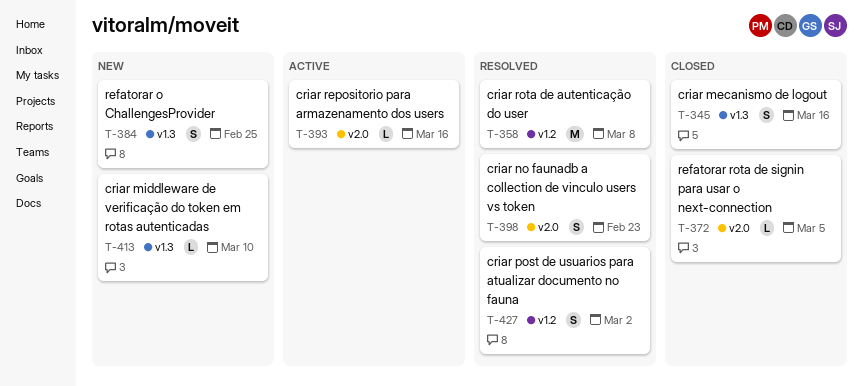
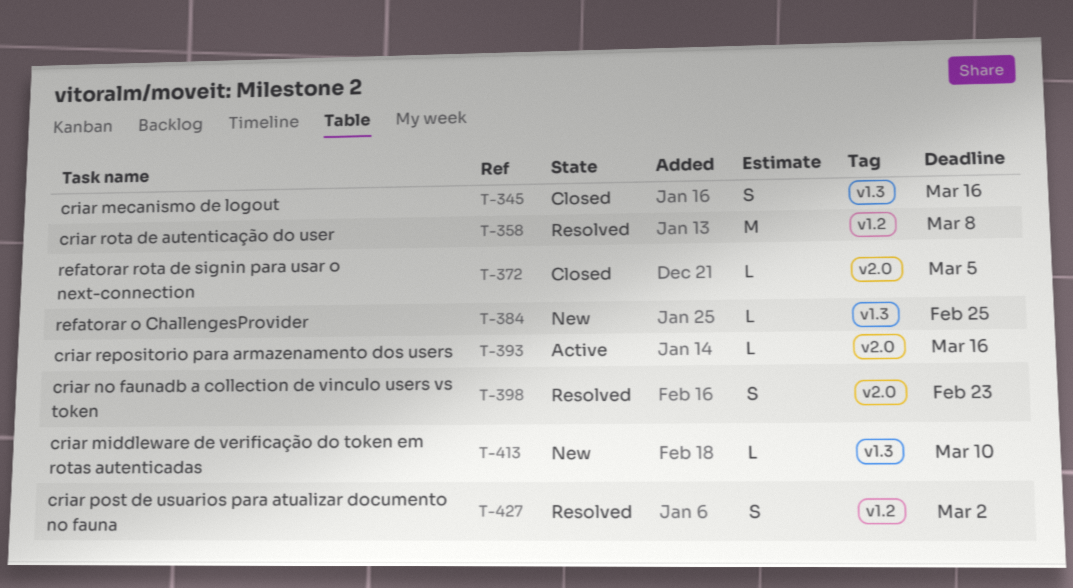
T-384, estimate: S -> L

